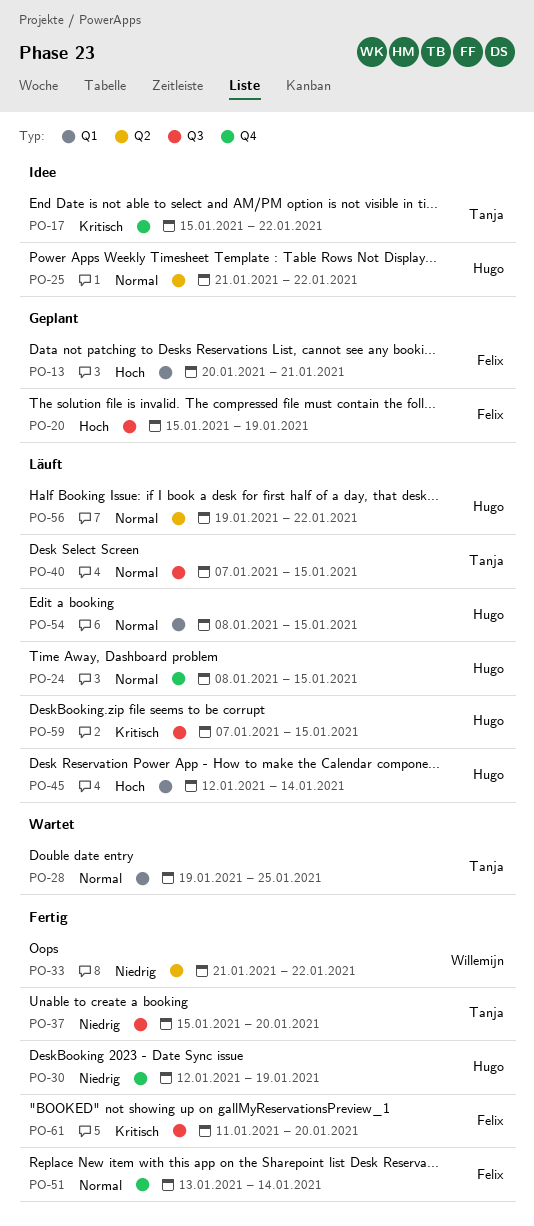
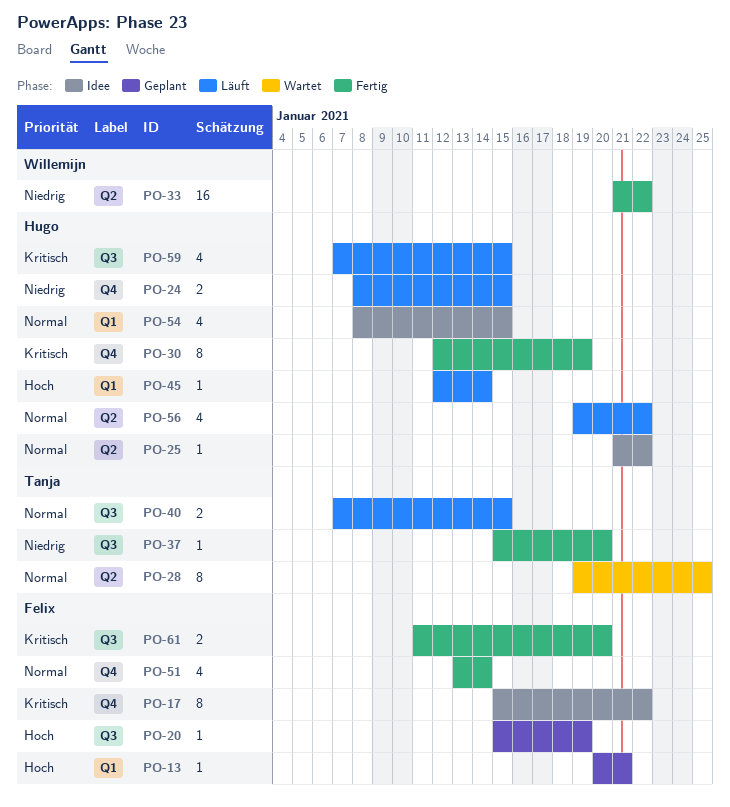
PO-17, owner: Tanja -> Felix
PO-24, priority: Normal -> Niedrig
PO-28, label: Q1 -> Q2
PO-30, priority: Niedrig -> Kritisch
PO-54, status: Läuft -> Idee

